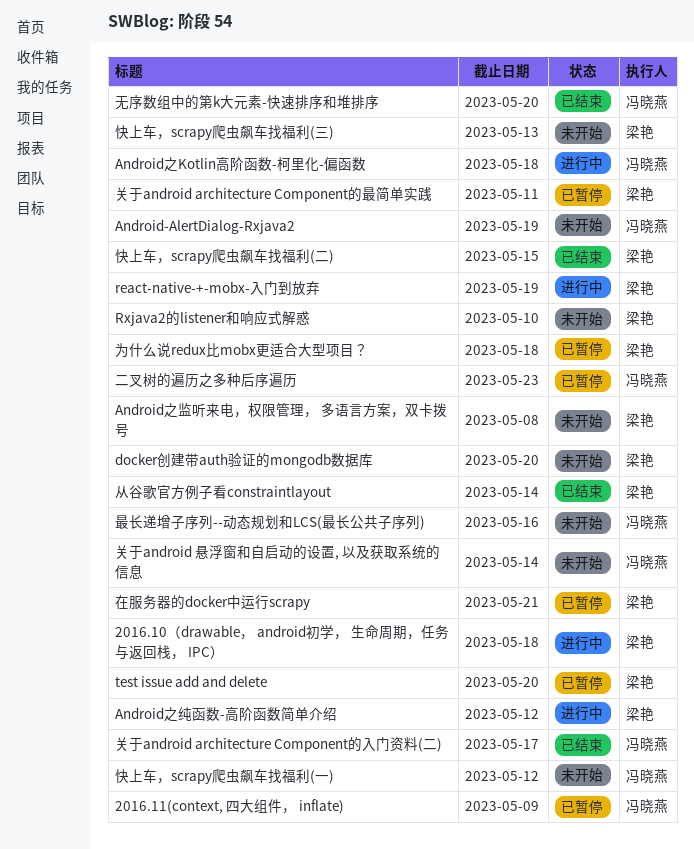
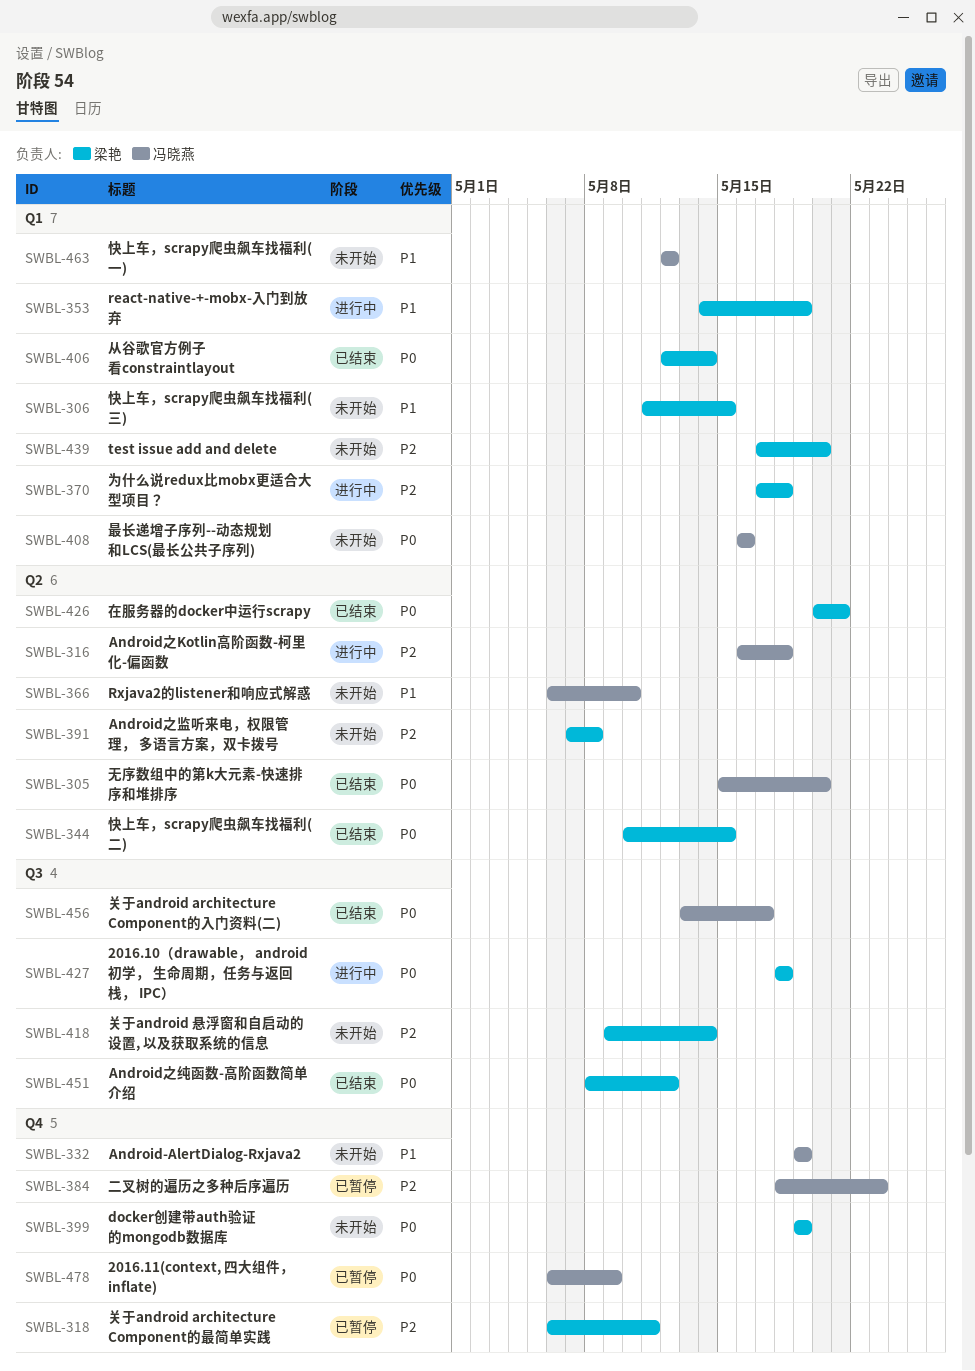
Android之纯函数-高阶函数简单介绍, status: 进行中 -> 已结束
docker创建带auth验证的mongodb数据库, due: May 20 -> May 19
Rxjava2的listener和响应式解惑, owner: 梁艳 -> 冯晓燕
test issue add and delete, status: 已暂停 -> 未开始
为什么说redux比mobx更适合大型项目？, status: 已暂停 -> 进行中
关于android 悬浮窗和自启动的设置, 以及获取系统的信息, owner: 冯晓燕 -> 梁艳
在服务器的docker中运行scrapy, status: 已暂停 -> 已结束
快上车，scrapy爬虫飙车找福利(三), due: May 13 -> May 15

